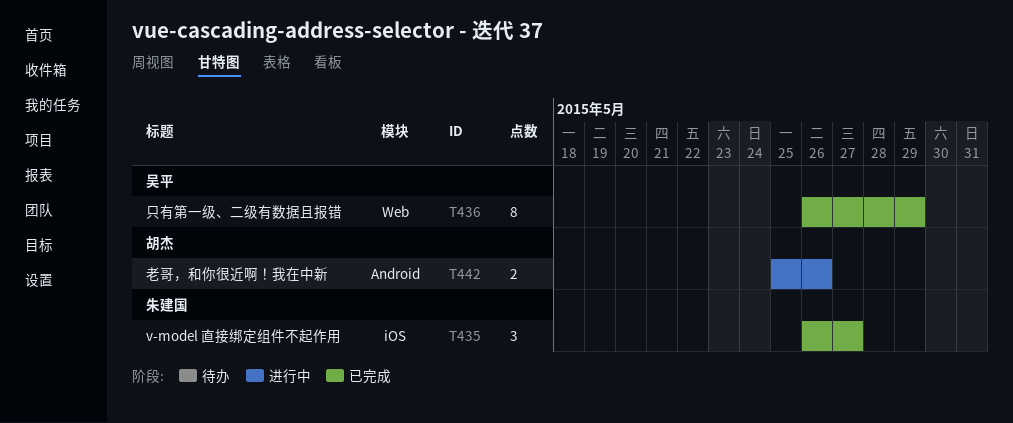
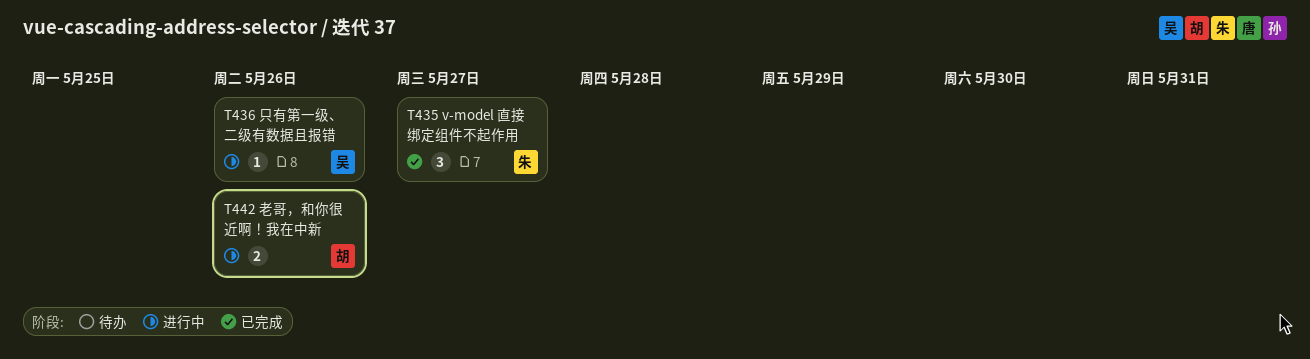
T436, status: 已完成 -> 进行中
T436, estimate: 8 -> 1
T436, due: May 29 -> May 26

